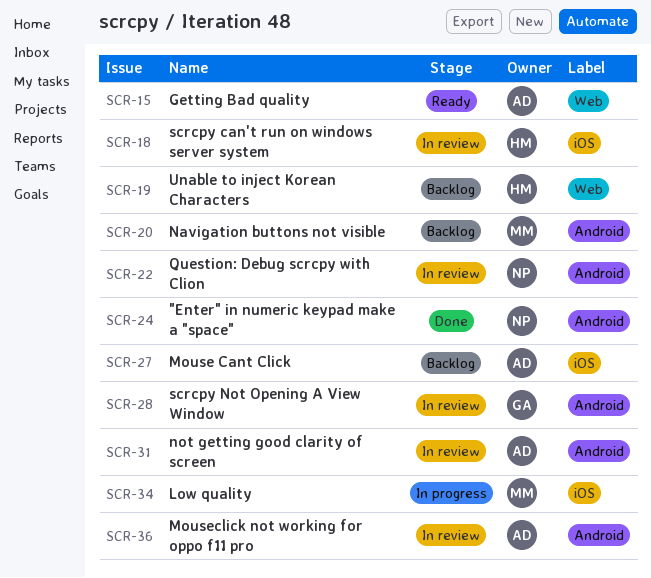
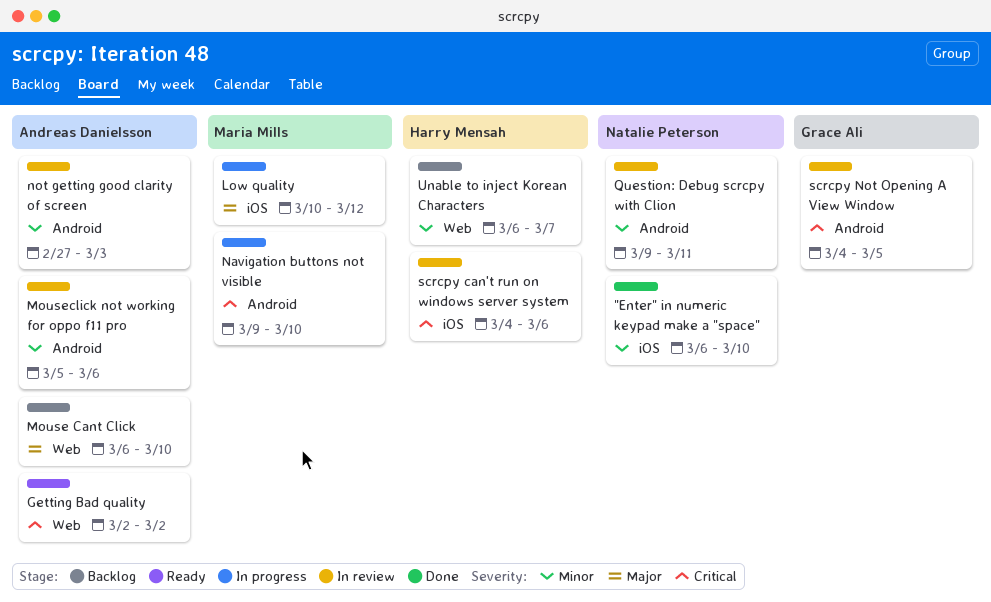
"Enter" in numeric keypad make a "space", label: Android -> iOS
Mouse Cant Click, label: iOS -> Web
Navigation buttons not visible, status: Backlog -> In progress

